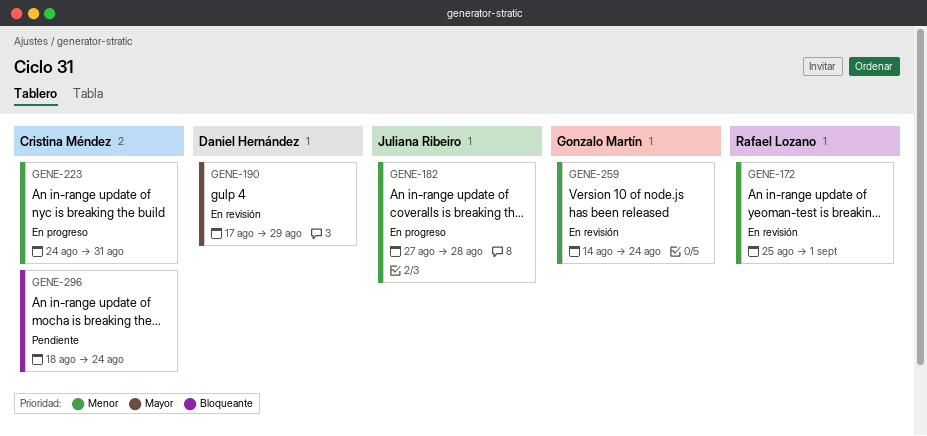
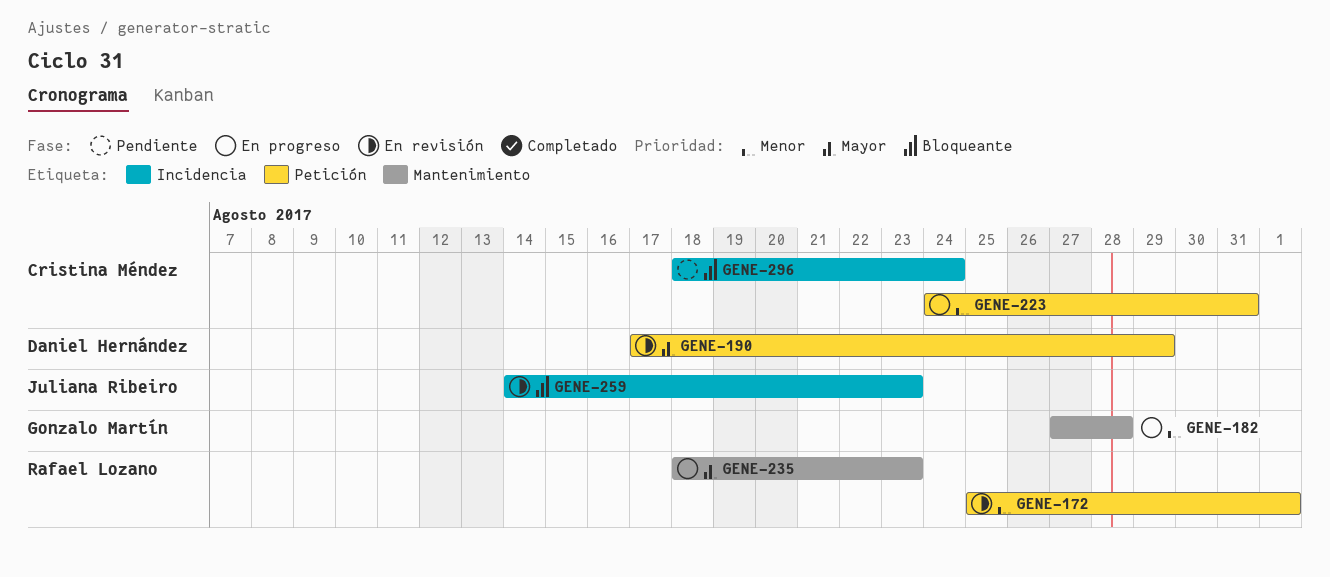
GENE-182, owner: Juliana Ribeiro -> Gonzalo Martín
GENE-235: none -> present
GENE-259, owner: Gonzalo Martín -> Juliana Ribeiro
GENE-259, priority: Menor -> Bloqueante
GENE-259, due: Aug 24 -> Aug 23

